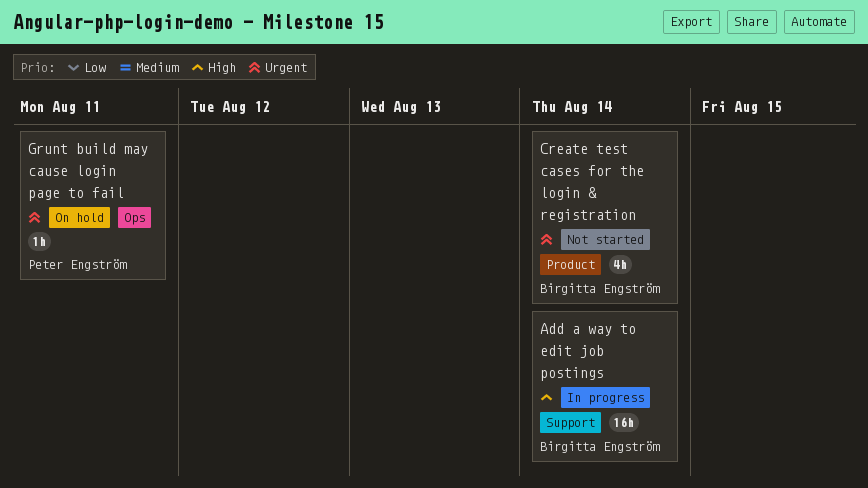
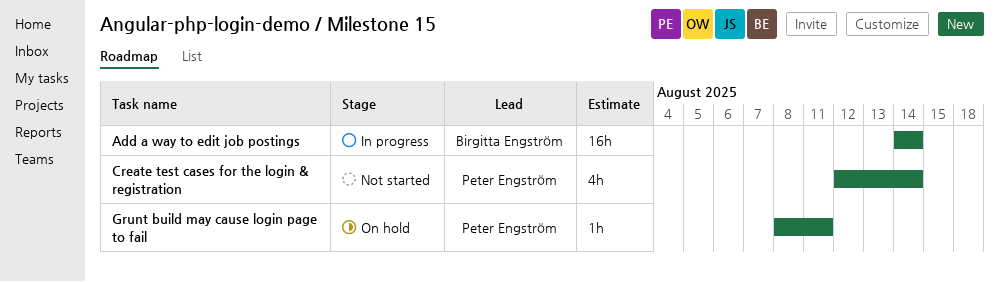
Create test cases for the login & registration, owner: Birgitta Engström -> Peter Engström

